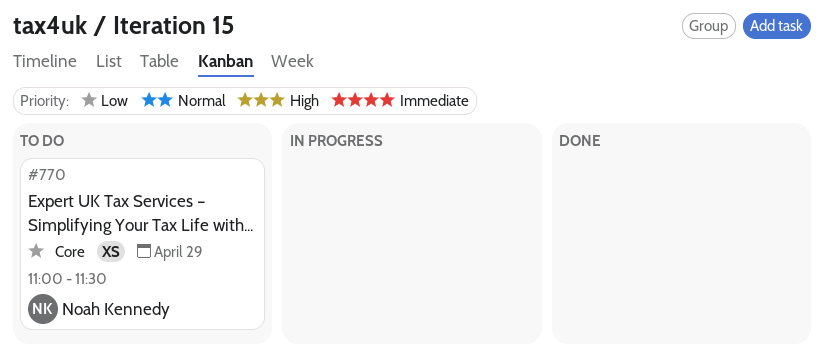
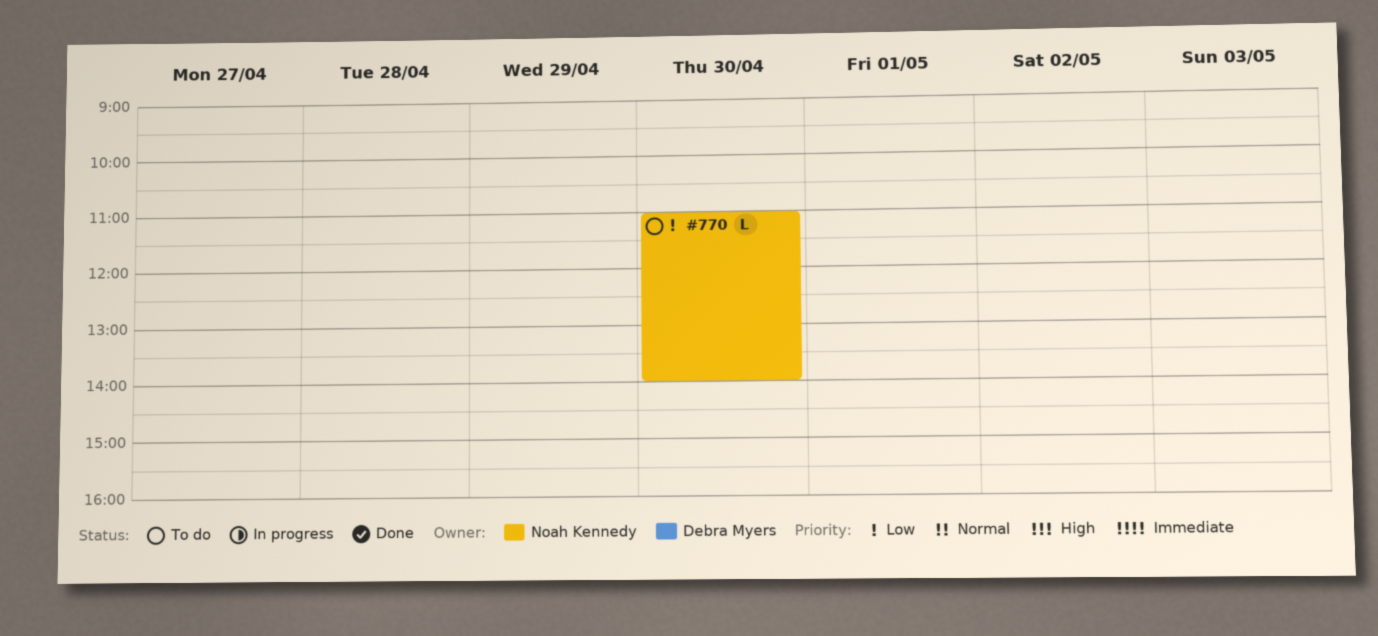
#770, estimate: XS -> L
#770, day: Apr 29 -> Apr 30
#770, ends: 11:30 -> 14:00

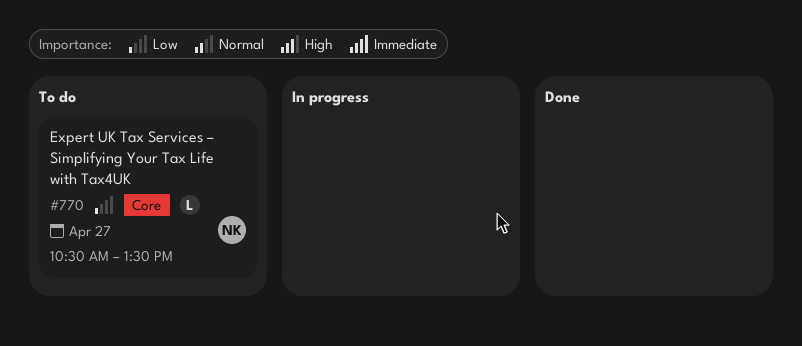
#770, day: Apr 30 -> Apr 27
#770, begins: 11:00 -> 10:30
#770, ends: 14:00 -> 13:30

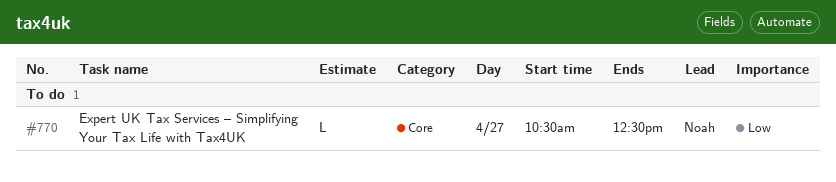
#770, ends: 13:30 -> 12:30

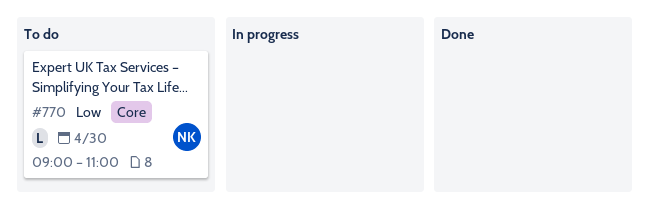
#770, day: Apr 27 -> Apr 30
#770, begins: 10:30 -> 09:00
#770, ends: 12:30 -> 11:00

